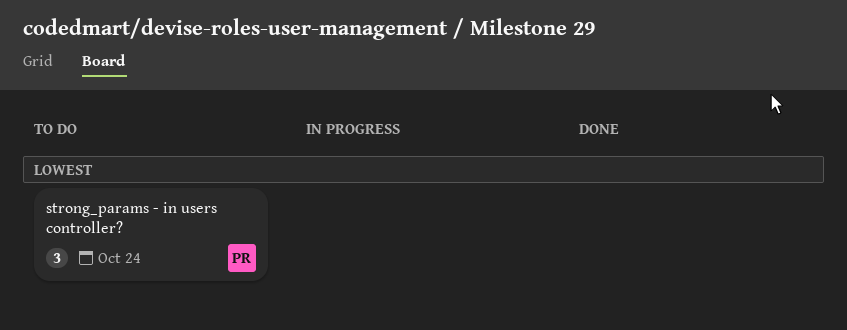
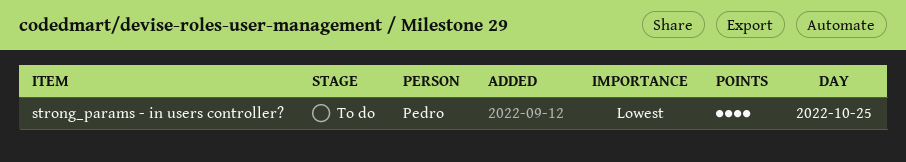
strong_params - in users controller?, estimate: 3 -> 4
strong_params - in users controller?, day: Oct 24 -> Oct 25

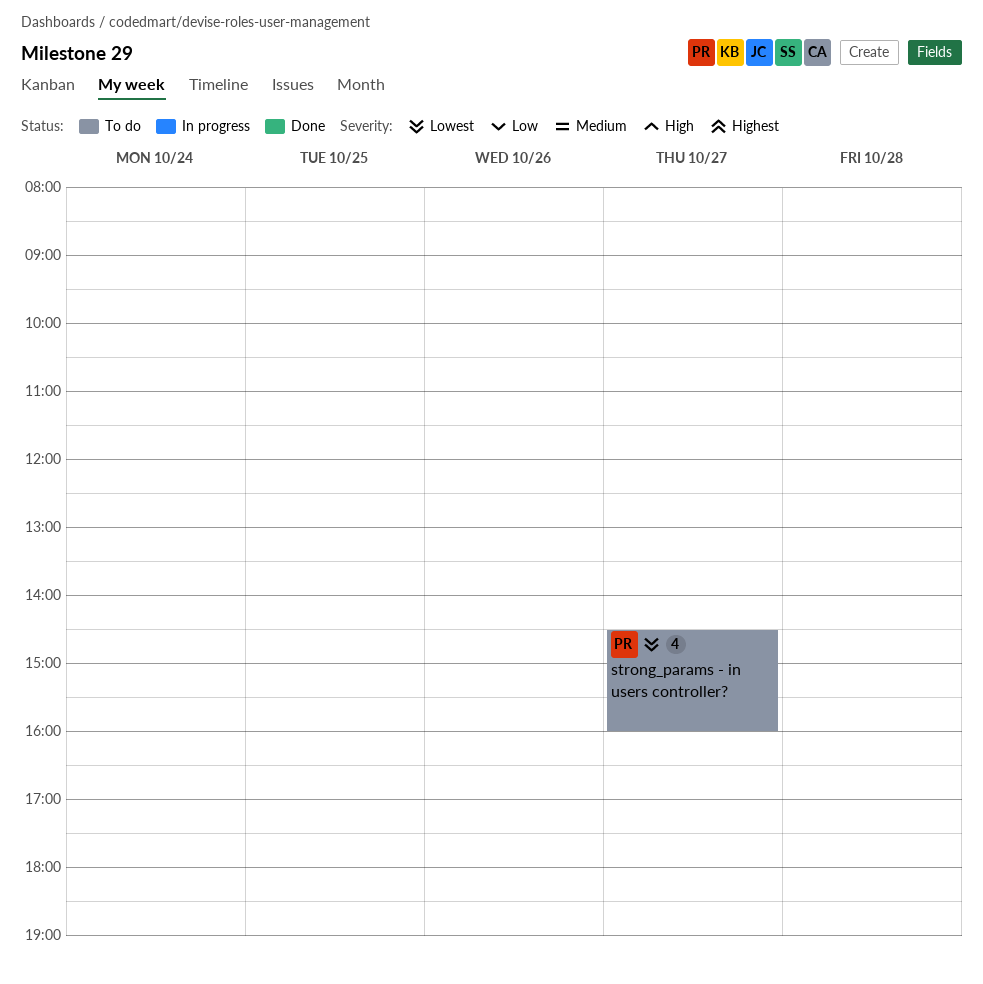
strong_params - in users controller?, day: Oct 25 -> Oct 27

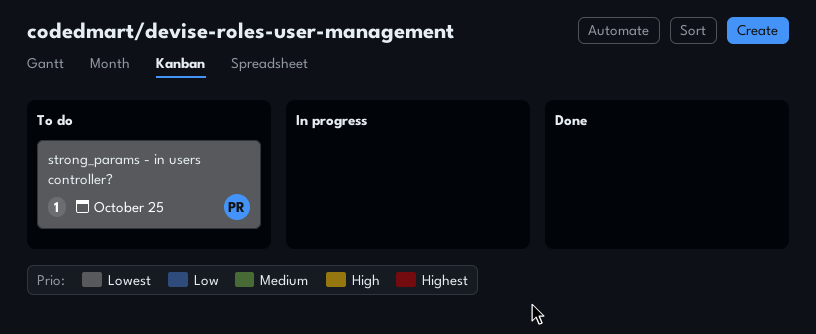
strong_params - in users controller?, estimate: 4 -> 1
strong_params - in users controller?, day: Oct 27 -> Oct 25

